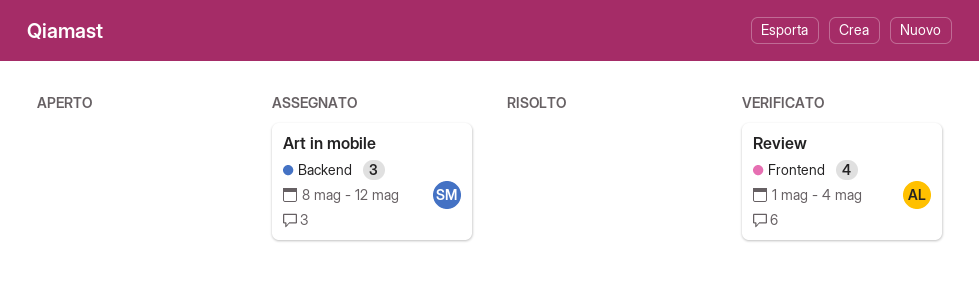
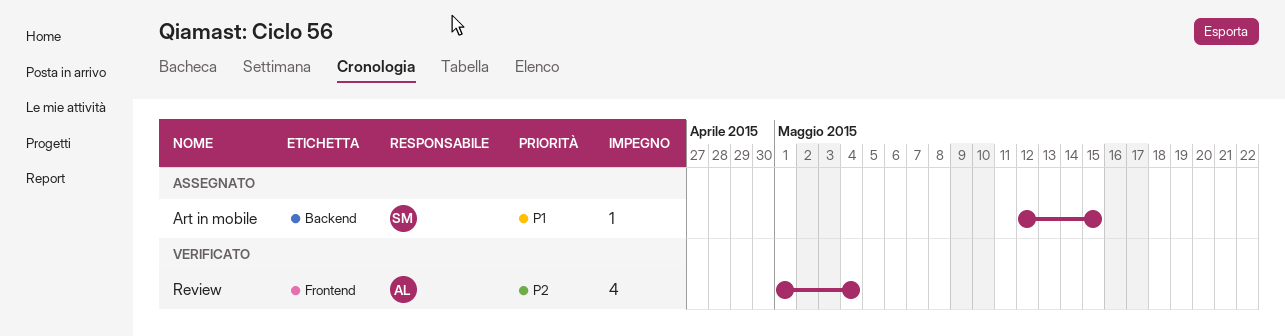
Art in mobile, estimate: 3 -> 1
Art in mobile, start: May 8 -> May 12
Art in mobile, due: May 12 -> May 15

